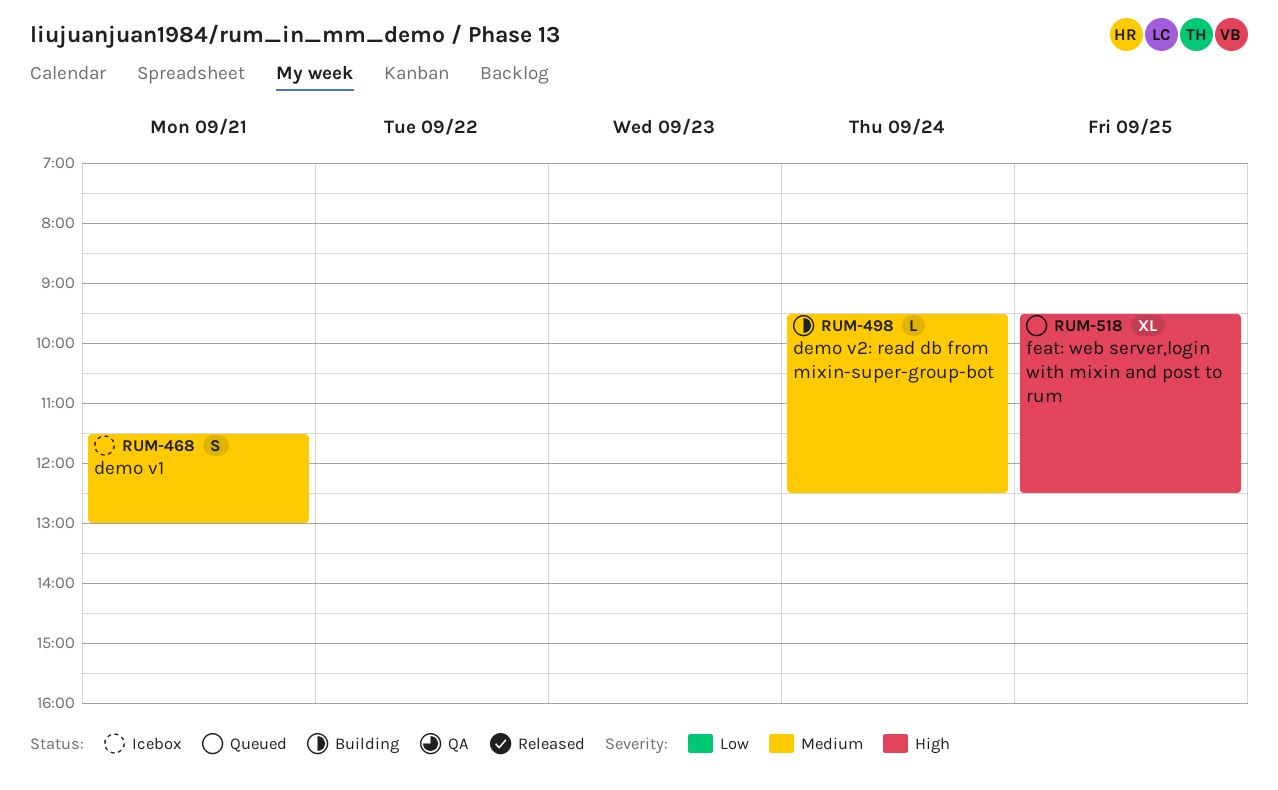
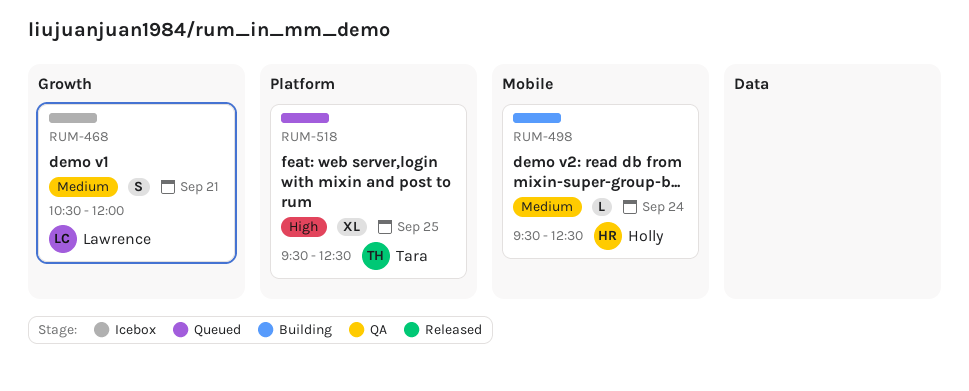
RUM-468, begins: 11:30 -> 10:30
RUM-468, ends: 13:00 -> 12:00

